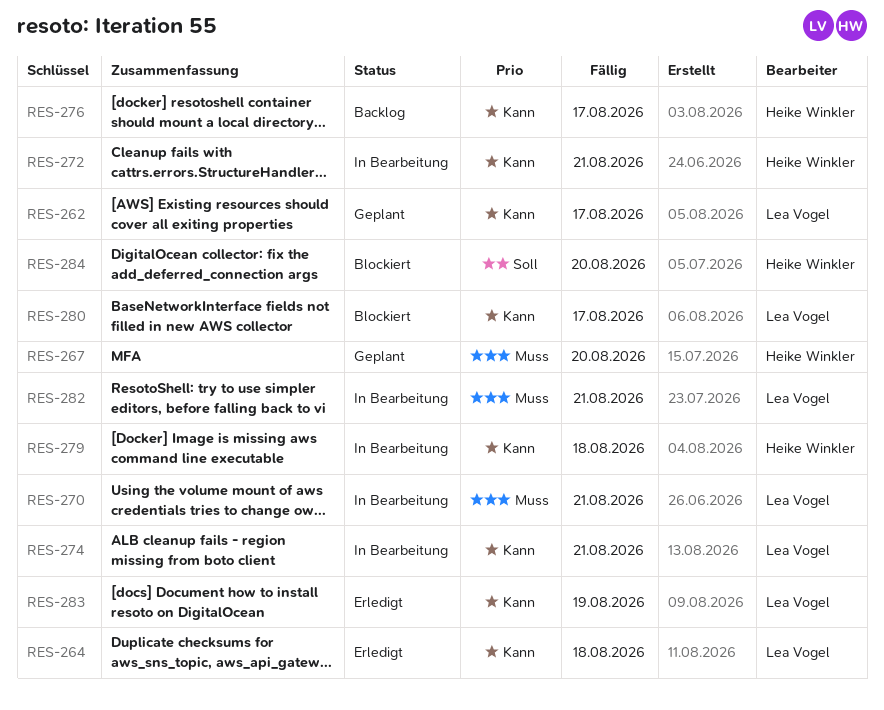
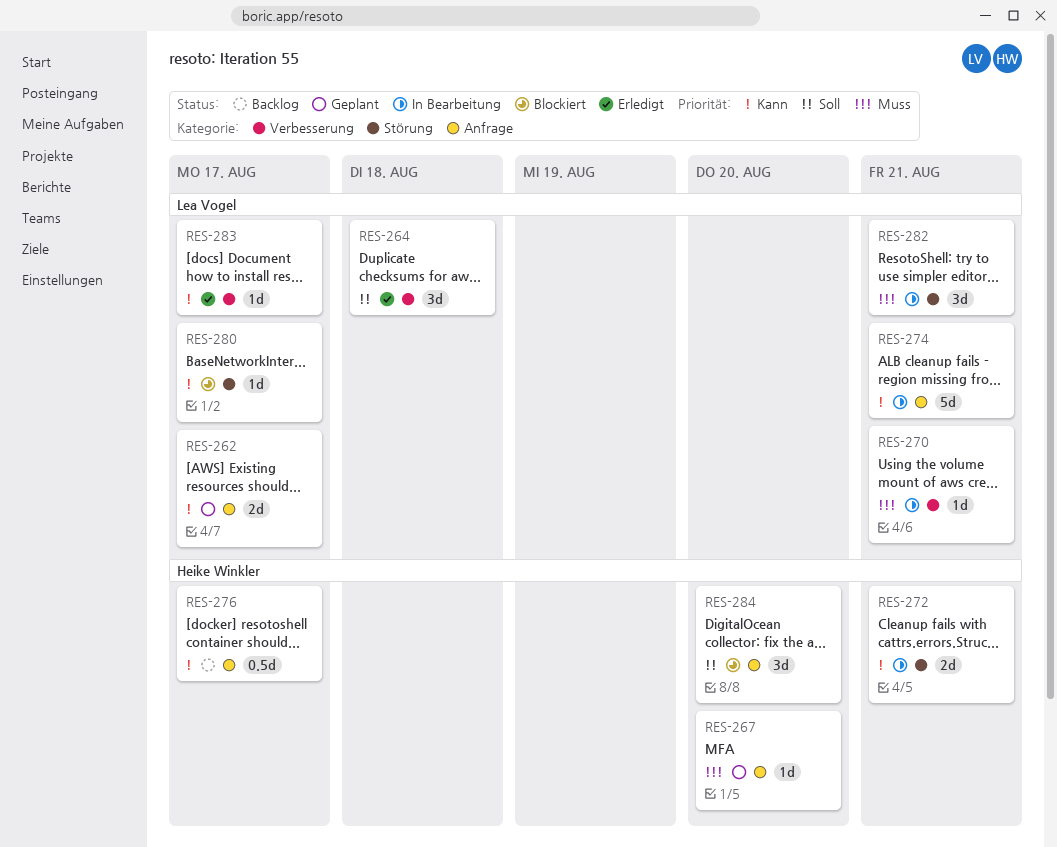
RES-264, priority: Kann -> Soll
RES-279: present -> none
RES-283, due: Aug 19 -> Aug 17

